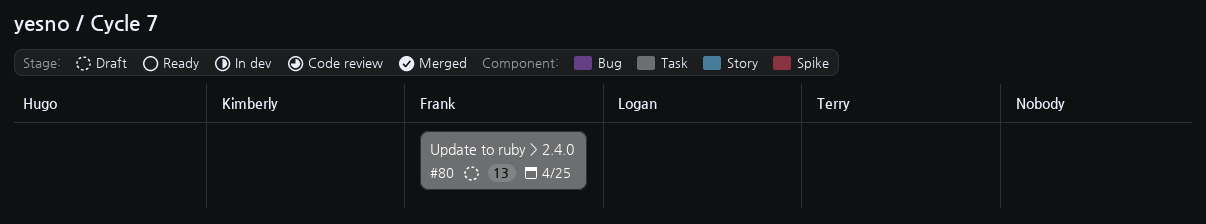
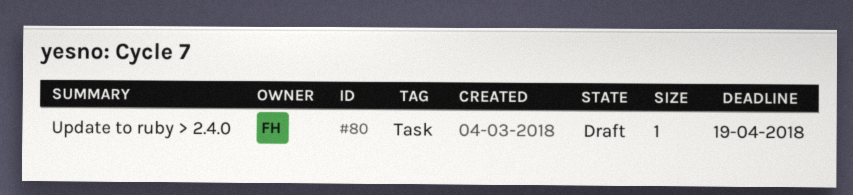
#80, estimate: 13 -> 1
#80, due: Apr 25 -> Apr 19

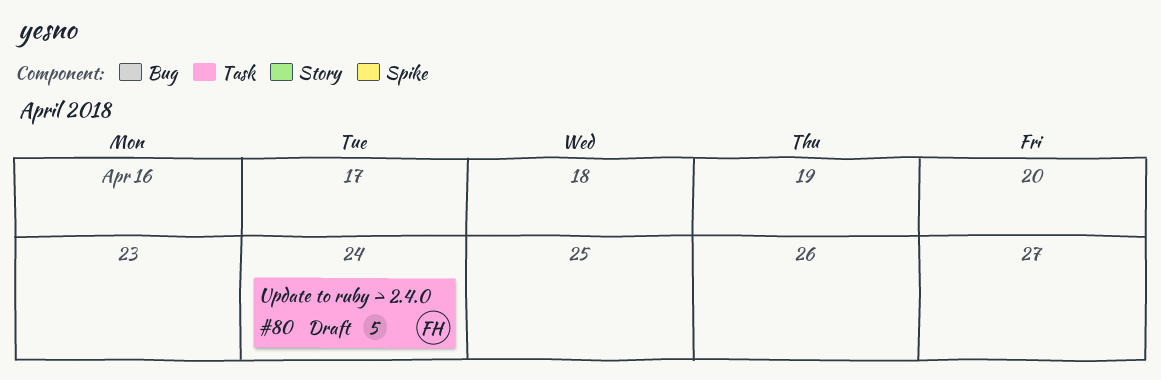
#80, estimate: 1 -> 5
#80, due: Apr 19 -> Apr 24

